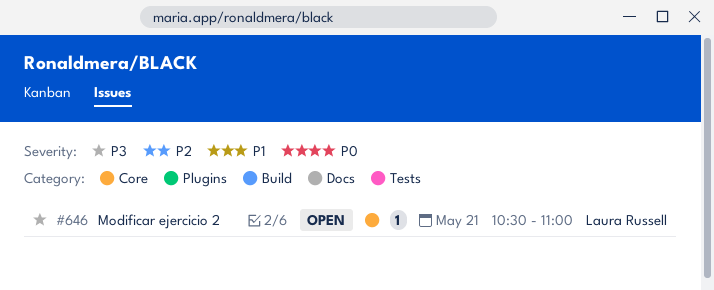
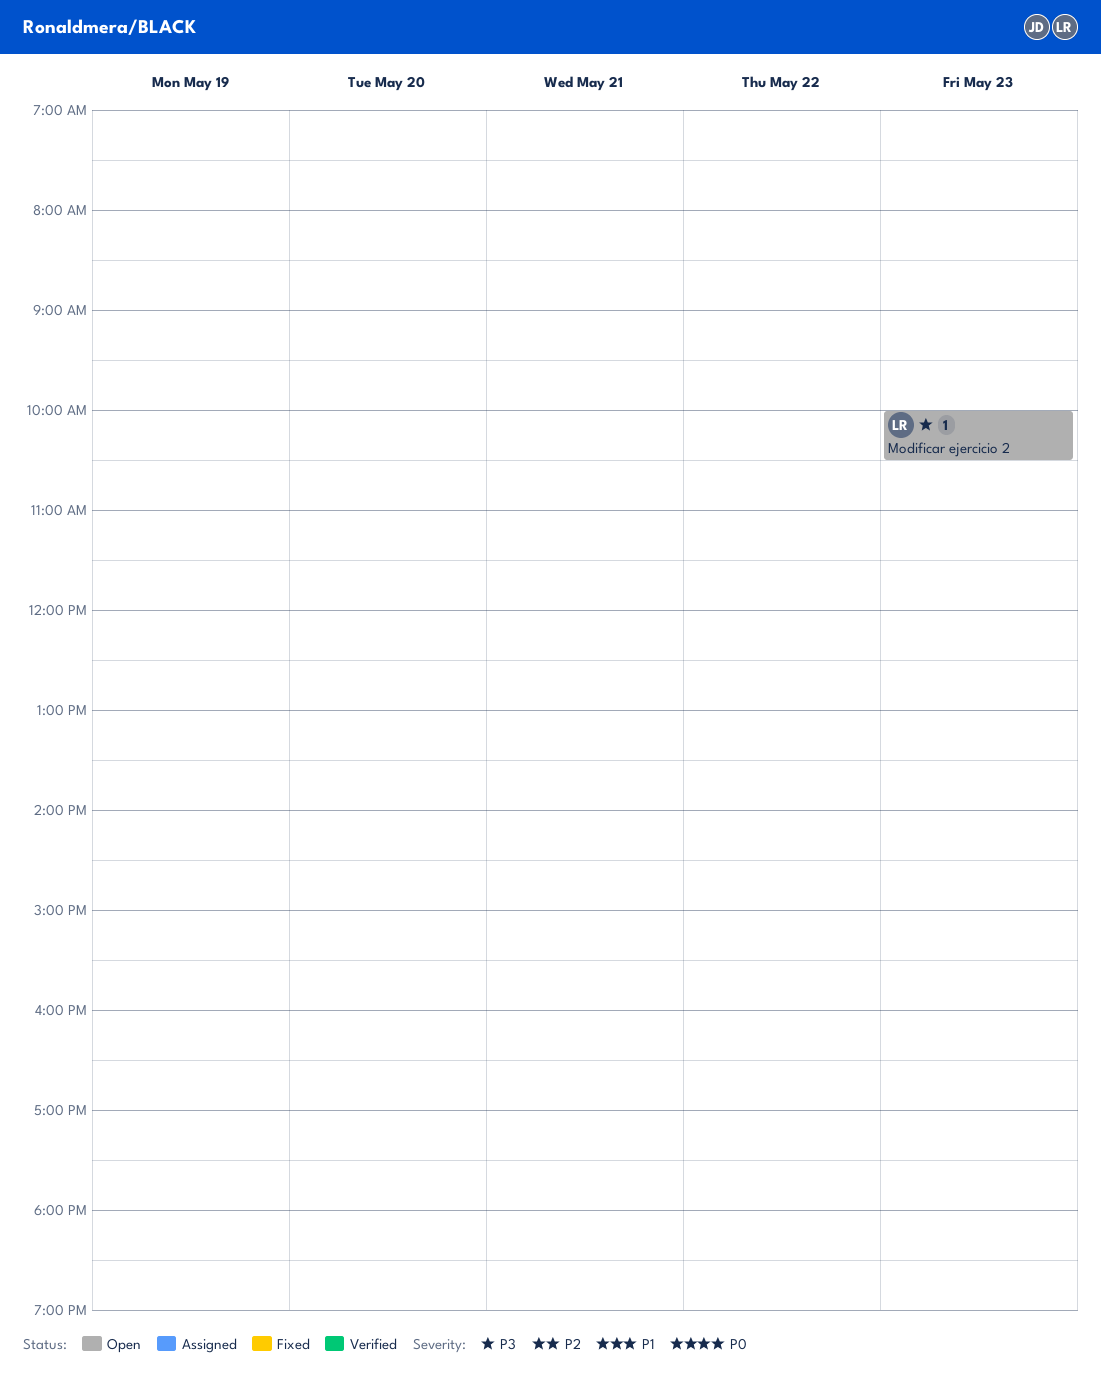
Modificar ejercicio 2, day: May 21 -> May 23
Modificar ejercicio 2, begins: 10:30 -> 10:00
Modificar ejercicio 2, ends: 11:00 -> 10:30

